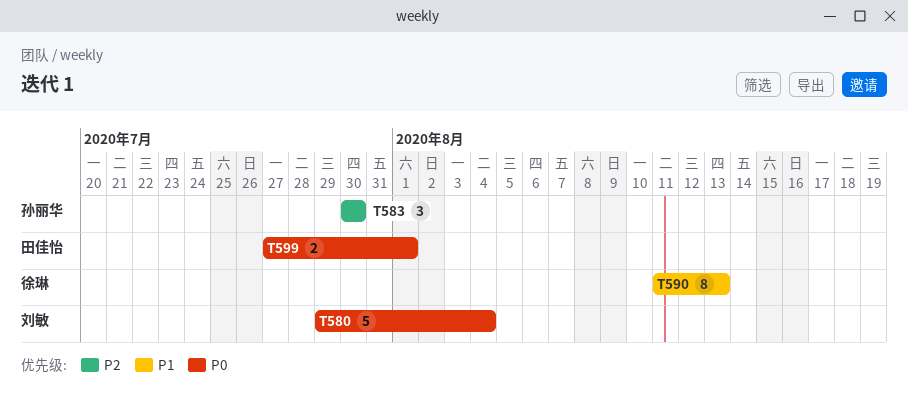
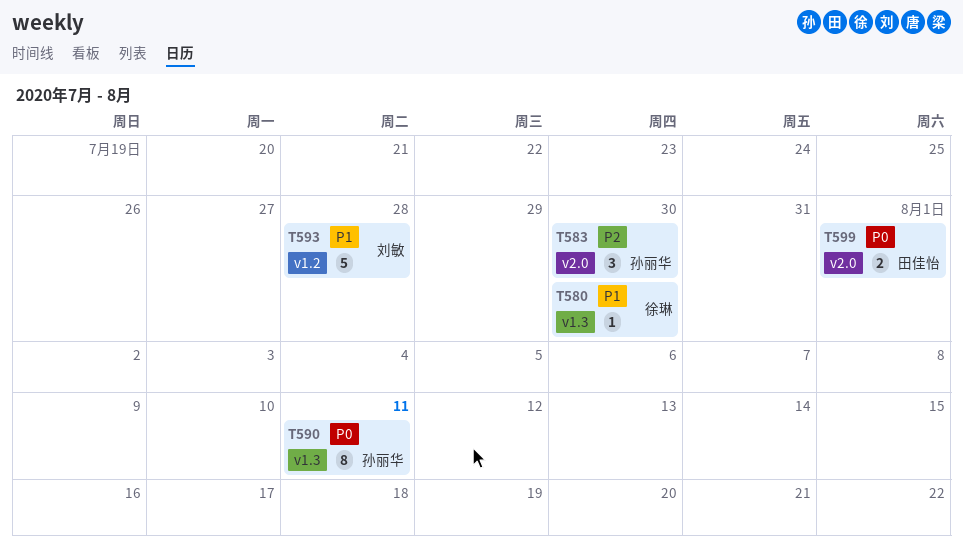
T580, owner: 刘敏 -> 徐琳
T580, priority: P0 -> P1
T580, estimate: 5 -> 1
T580, due: Aug 4 -> Jul 30
T590, owner: 徐琳 -> 孙丽华
T590, priority: P1 -> P0
T590, due: Aug 13 -> Aug 11
T593: none -> present

